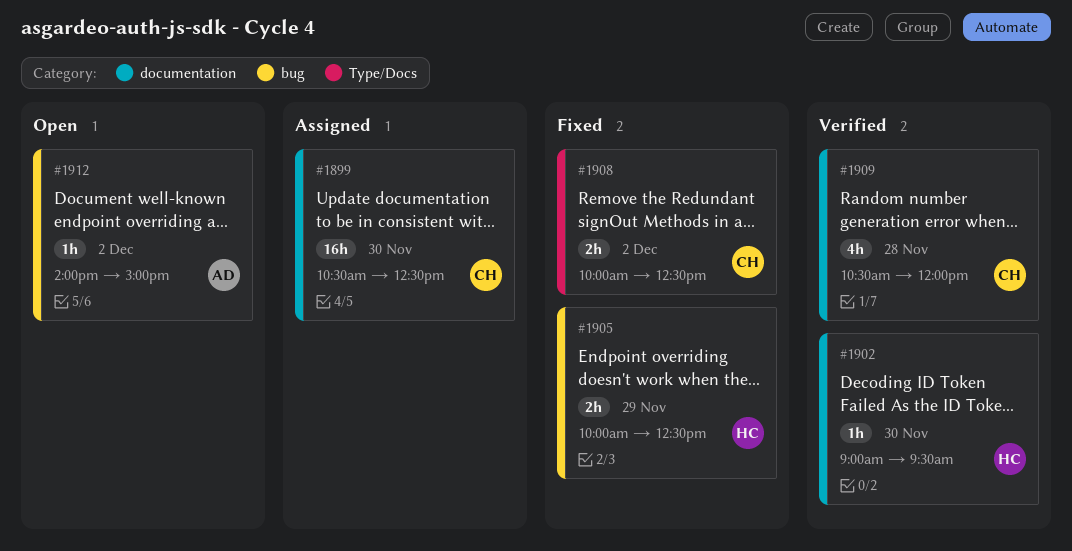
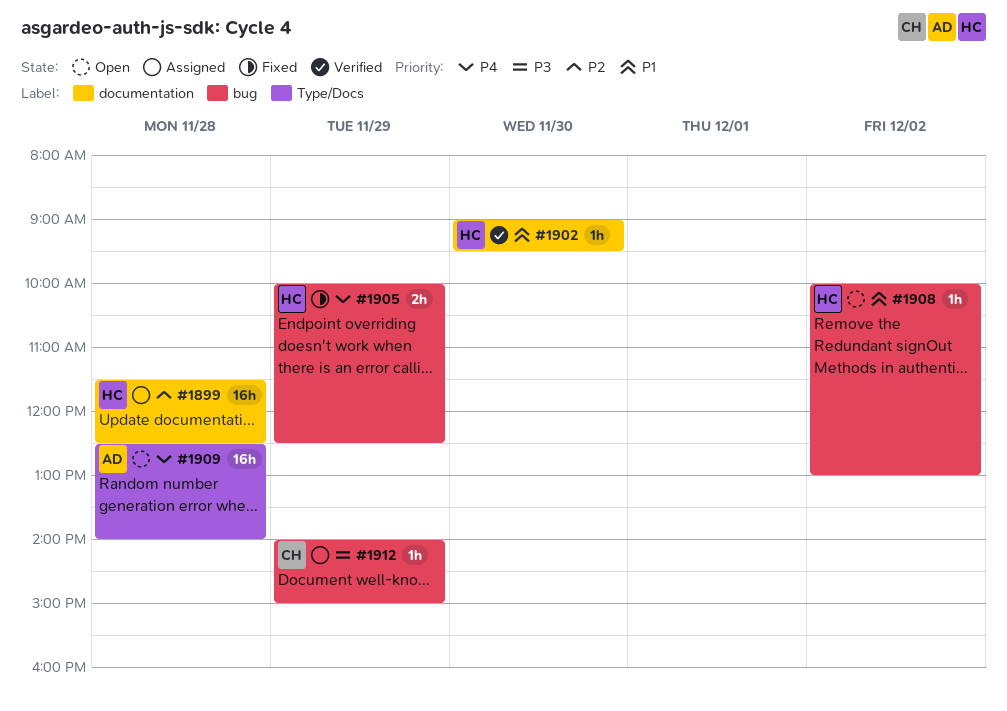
#1899, owner: CH -> HC
#1899, day: Nov 30 -> Nov 28
#1899, begins: 10:30 -> 11:30
#1908, status: Fixed -> Open
#1908, owner: CH -> HC
#1908, label: Type/Docs -> bug
#1908, estimate: 2h -> 1h
#1908, ends: 12:30 -> 13:00
#1909, status: Verified -> Open
#1909, owner: CH -> AD
#1909, label: documentation -> Type/Docs
#1909, estimate: 4h -> 16h
#1909, begins: 10:30 -> 12:30
#1909, ends: 12:00 -> 14:00
#1912, status: Open -> Assigned
#1912, owner: AD -> CH
#1912, day: Dec 2 -> Nov 29

